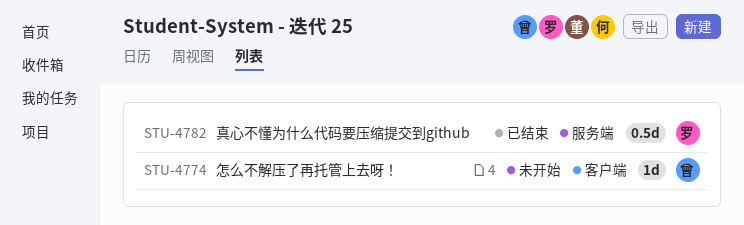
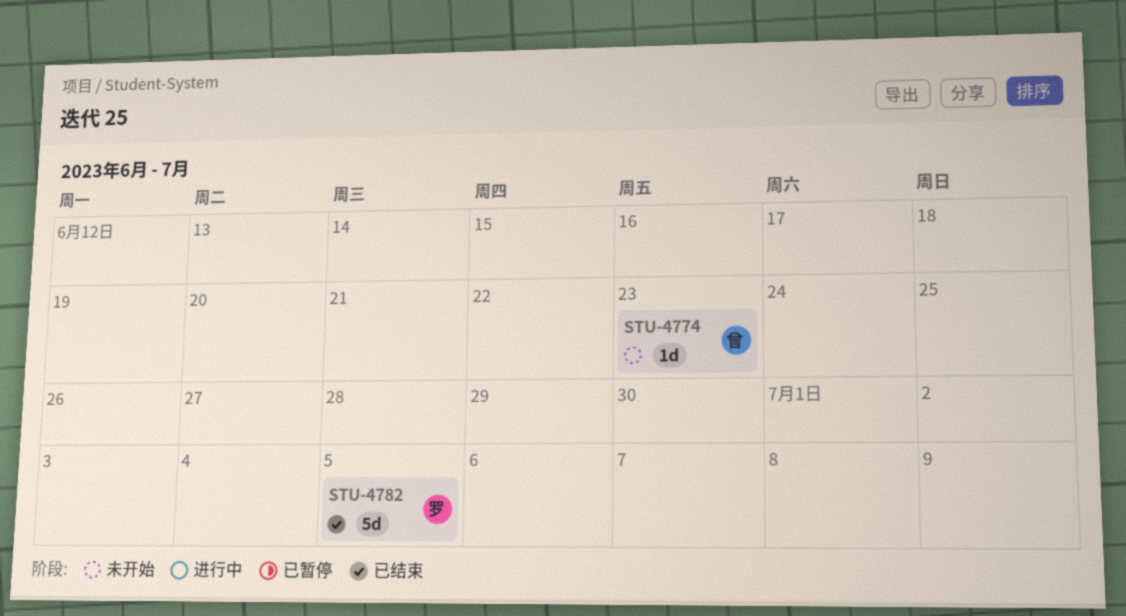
STU-4782, estimate: 0.5d -> 5d

